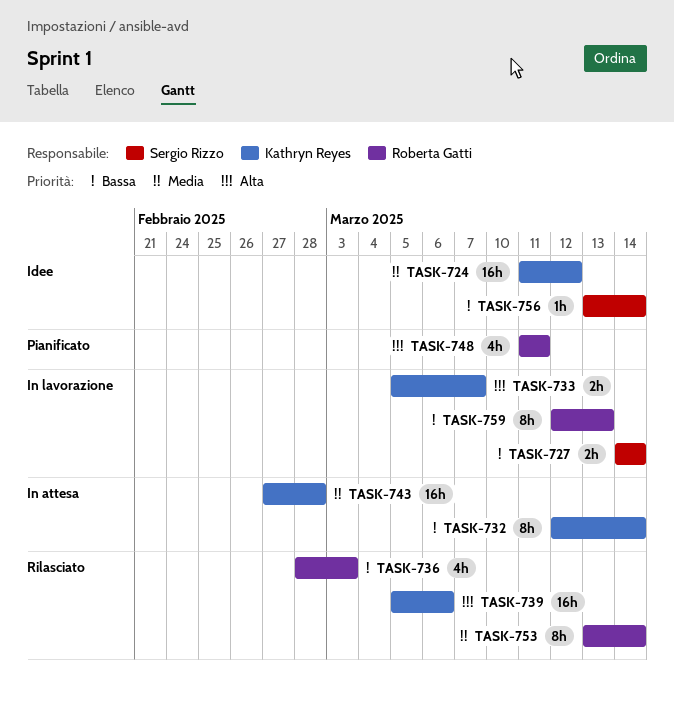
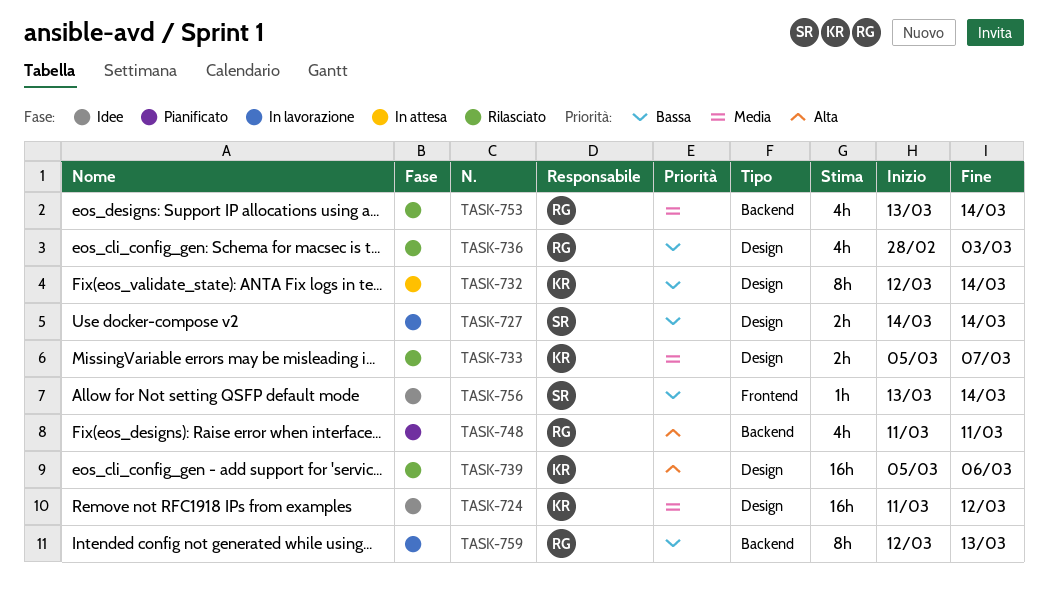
TASK-733, status: In lavorazione -> Rilasciato
TASK-733, priority: Alta -> Media
TASK-743: present -> none
TASK-753, estimate: 8h -> 4h

